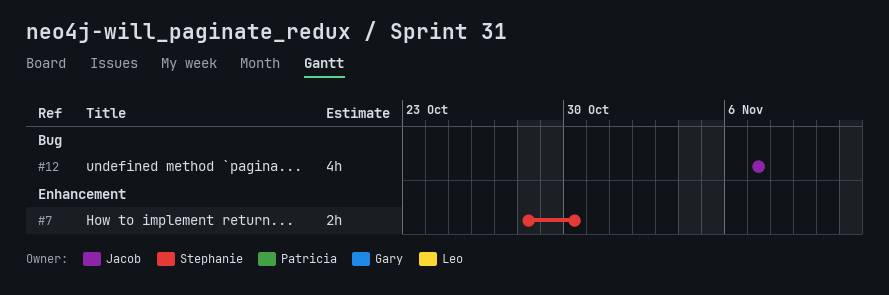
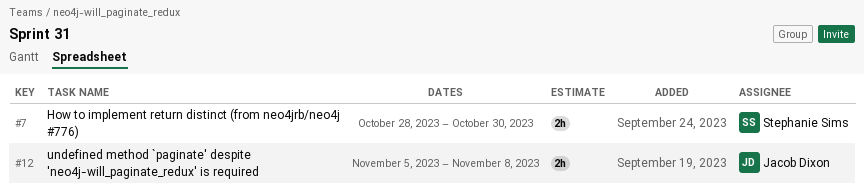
#12, estimate: 4h -> 2h
#12, start: Nov 7 -> Nov 5
#12, due: Nov 7 -> Nov 8

